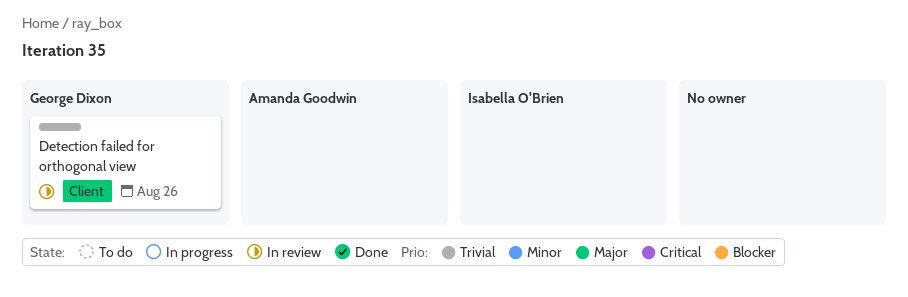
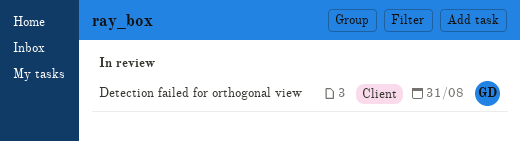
Detection failed for orthogonal view, due: Aug 26 -> Aug 31

